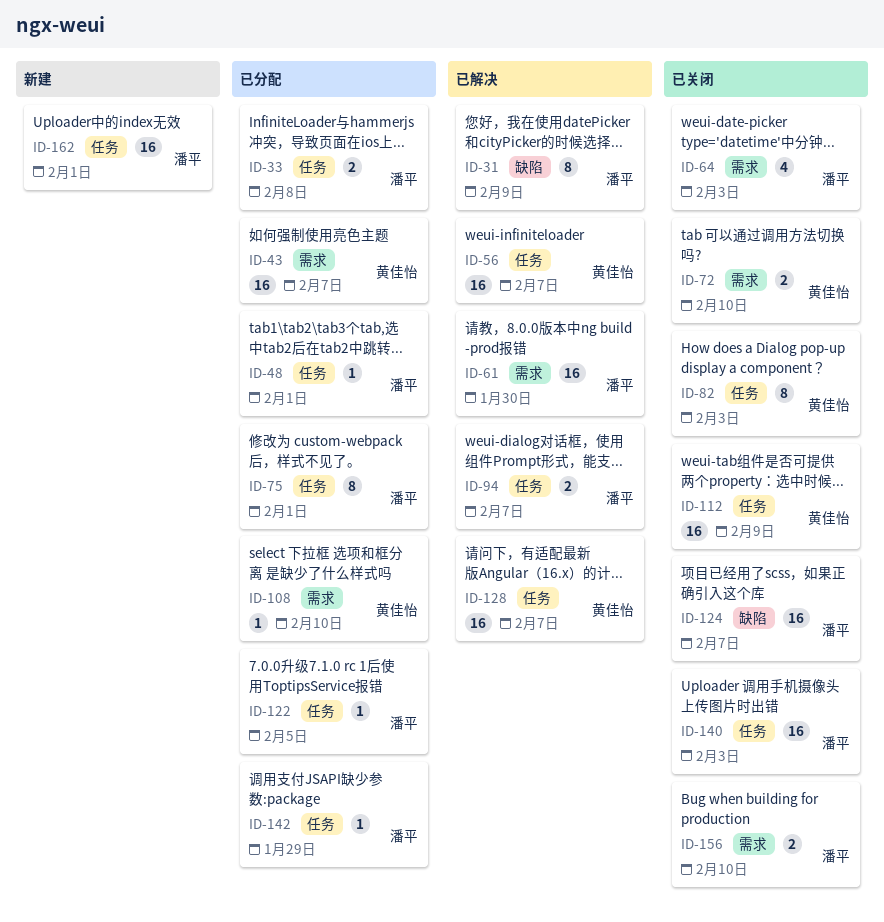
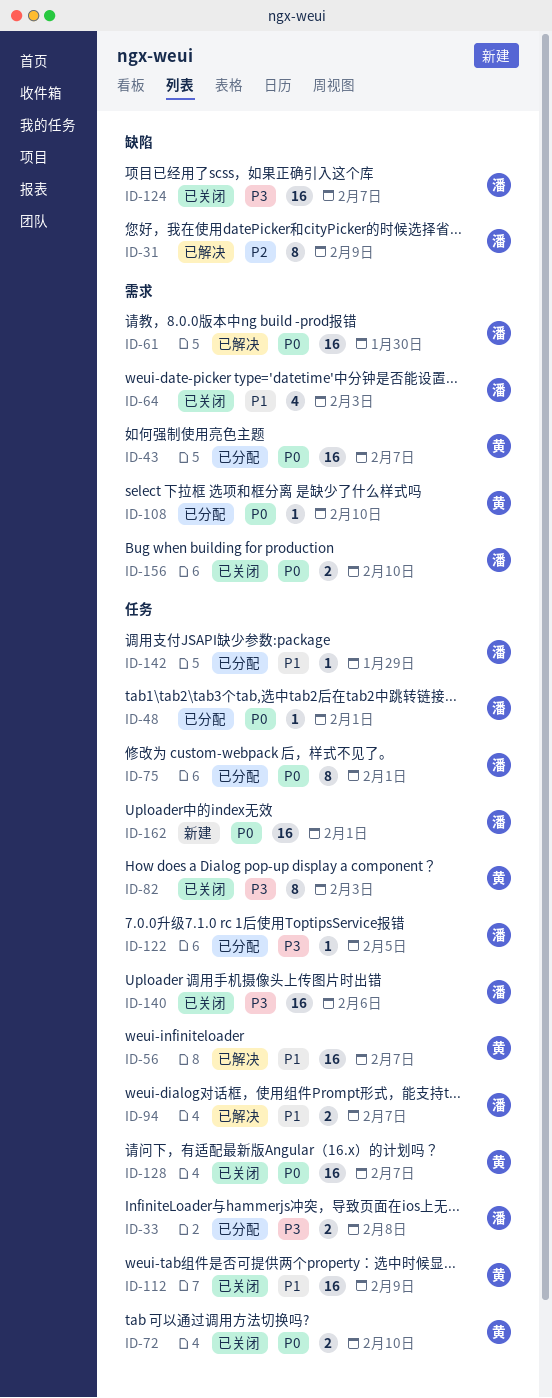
ID-72, label: 需求 -> 任务
ID-128, status: 已解决 -> 已关闭
ID-140, due: Feb 3 -> Feb 6

